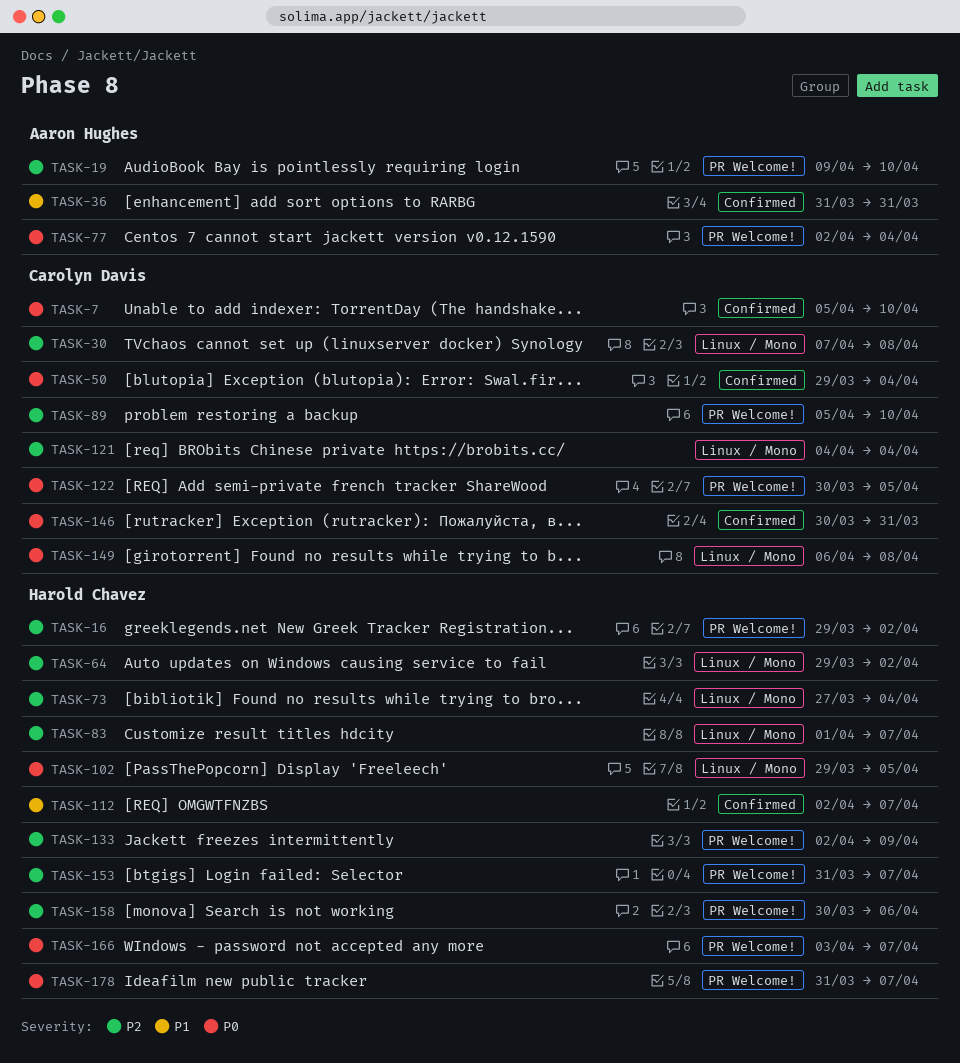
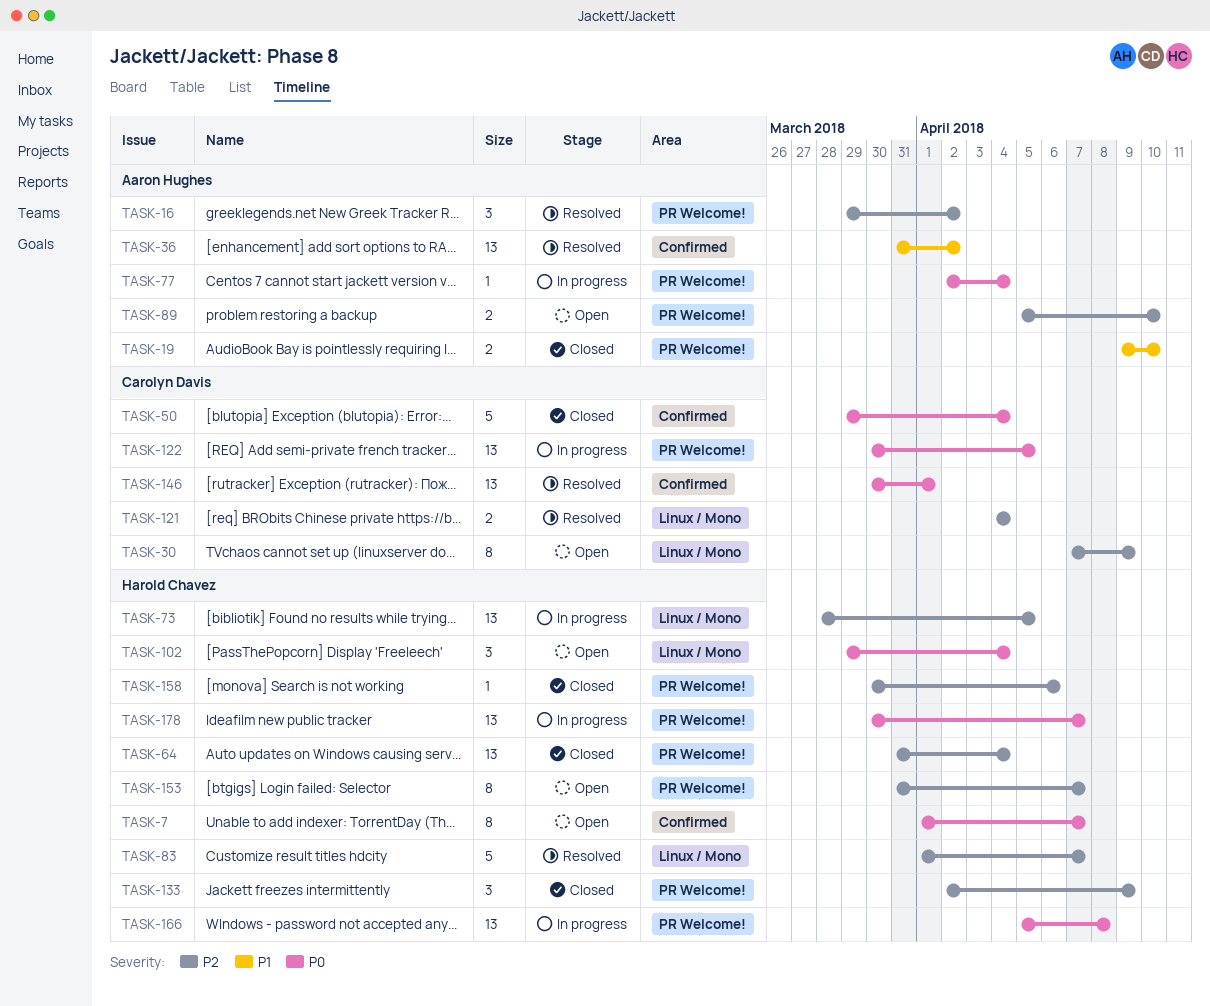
TASK-7, owner: Carolyn Davis -> Harold Chavez
TASK-7, start: Apr 5 -> Apr 1
TASK-7, due: Apr 10 -> Apr 7
TASK-16, owner: Harold Chavez -> Aaron Hughes
TASK-19, priority: P2 -> P1
TASK-30, due: Apr 8 -> Apr 9
TASK-36, due: Mar 31 -> Apr 2
TASK-64, label: Linux / Mono -> PR Welcome!
TASK-64, start: Mar 29 -> Mar 31
TASK-64, due: Apr 2 -> Apr 4
TASK-73, start: Mar 27 -> Mar 28
TASK-73, due: Apr 4 -> Apr 5
TASK-89, owner: Carolyn Davis -> Aaron Hughes
TASK-102, due: Apr 5 -> Apr 4
TASK-112: present -> none
TASK-146, due: Mar 31 -> Apr 1
TASK-149: present -> none
TASK-166, start: Apr 3 -> Apr 5
TASK-166, due: Apr 7 -> Apr 8
TASK-178, start: Mar 31 -> Mar 30

